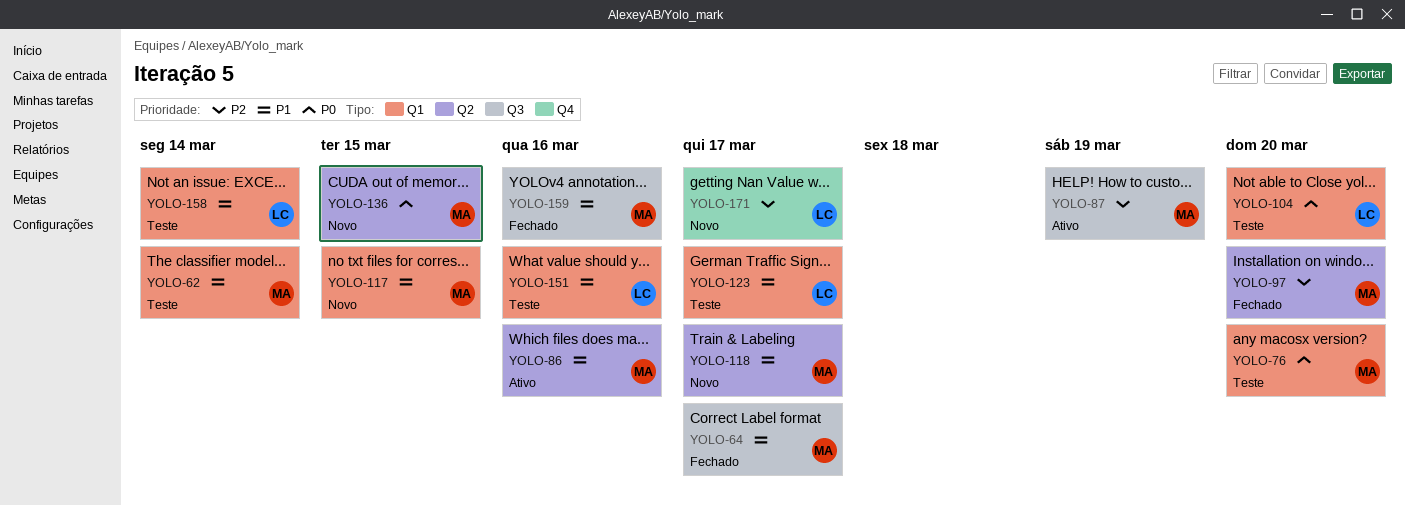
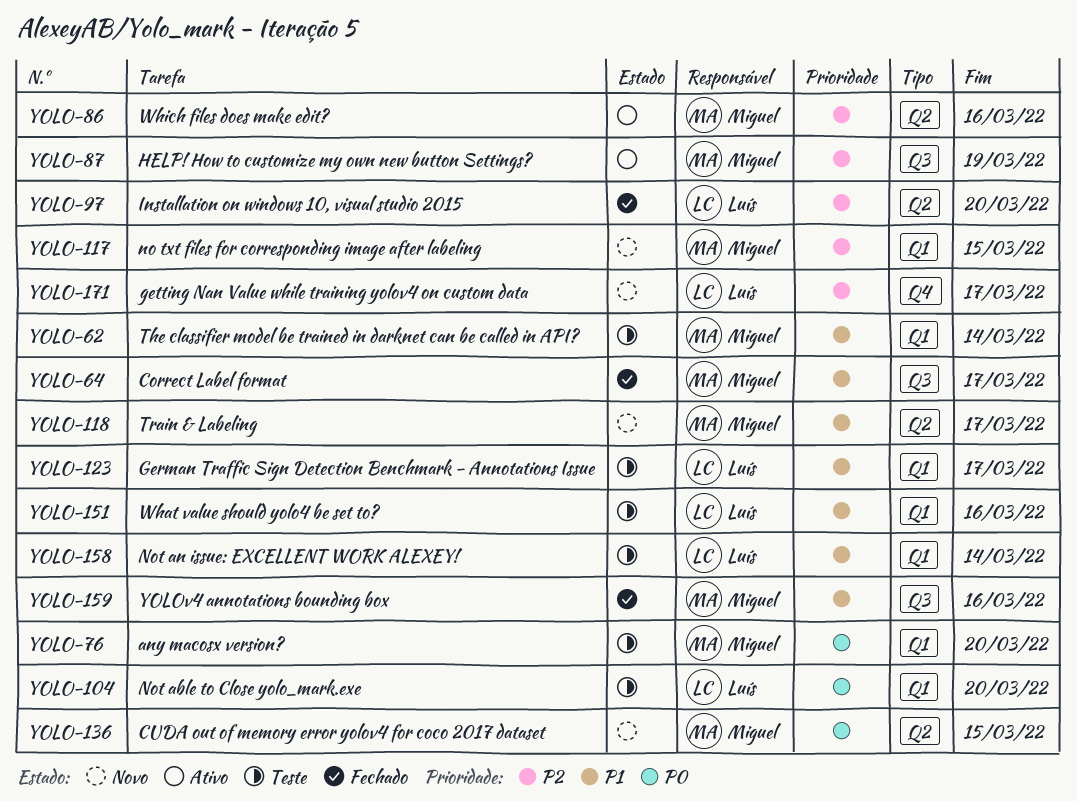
YOLO-86, priority: P1 -> P2
YOLO-97, owner: Miguel -> Luís
YOLO-117, priority: P1 -> P2

